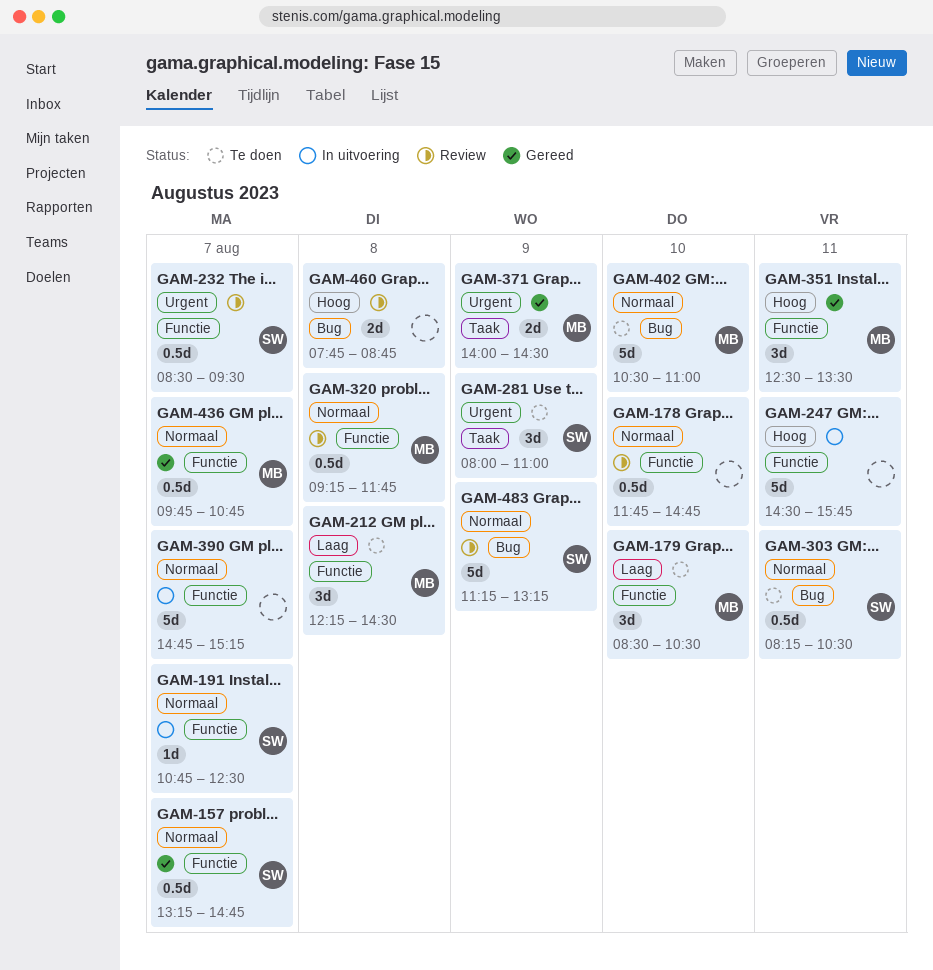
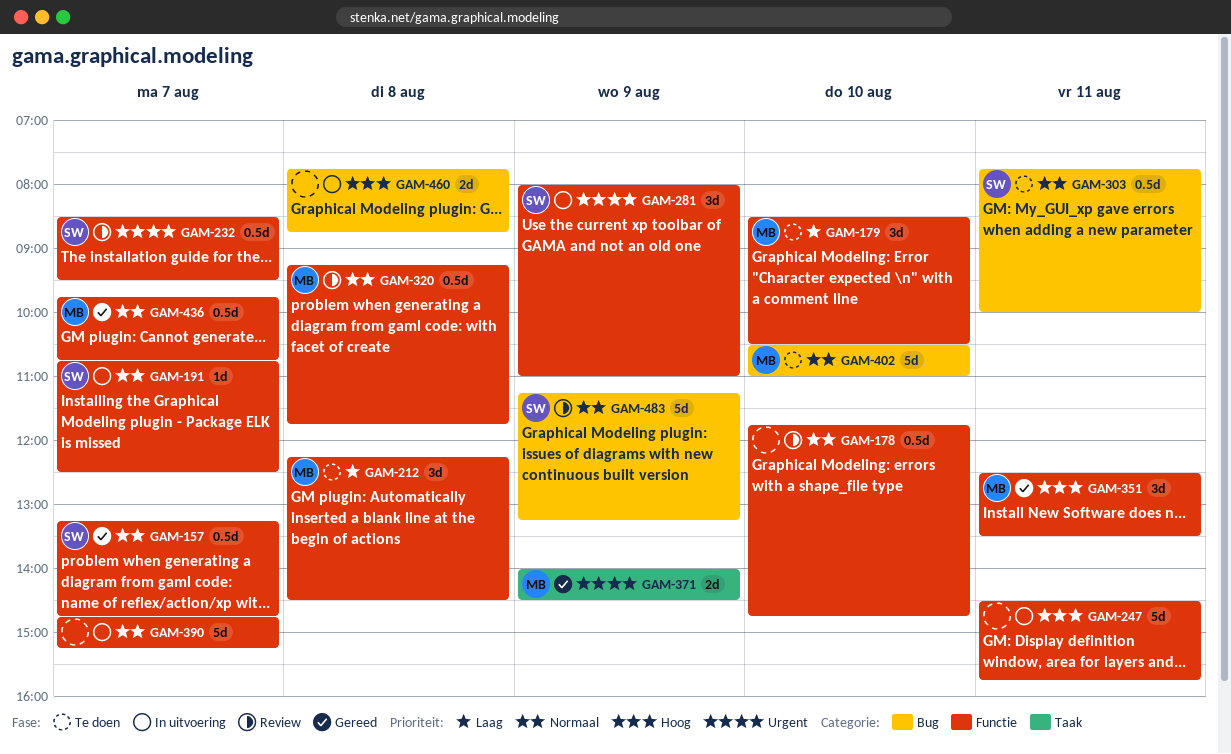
GAM-281, status: Te doen -> In uitvoering
GAM-281, label: Taak -> Functie
GAM-303, begins: 08:15 -> 07:45
GAM-303, ends: 10:30 -> 10:00
GAM-460, status: Review -> In uitvoering

